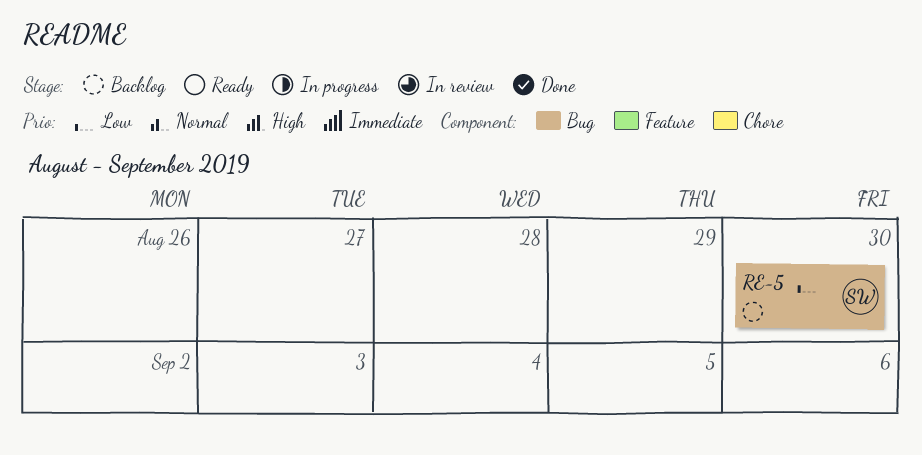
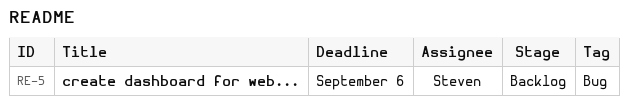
RE-5, due: Aug 30 -> Sep 6

